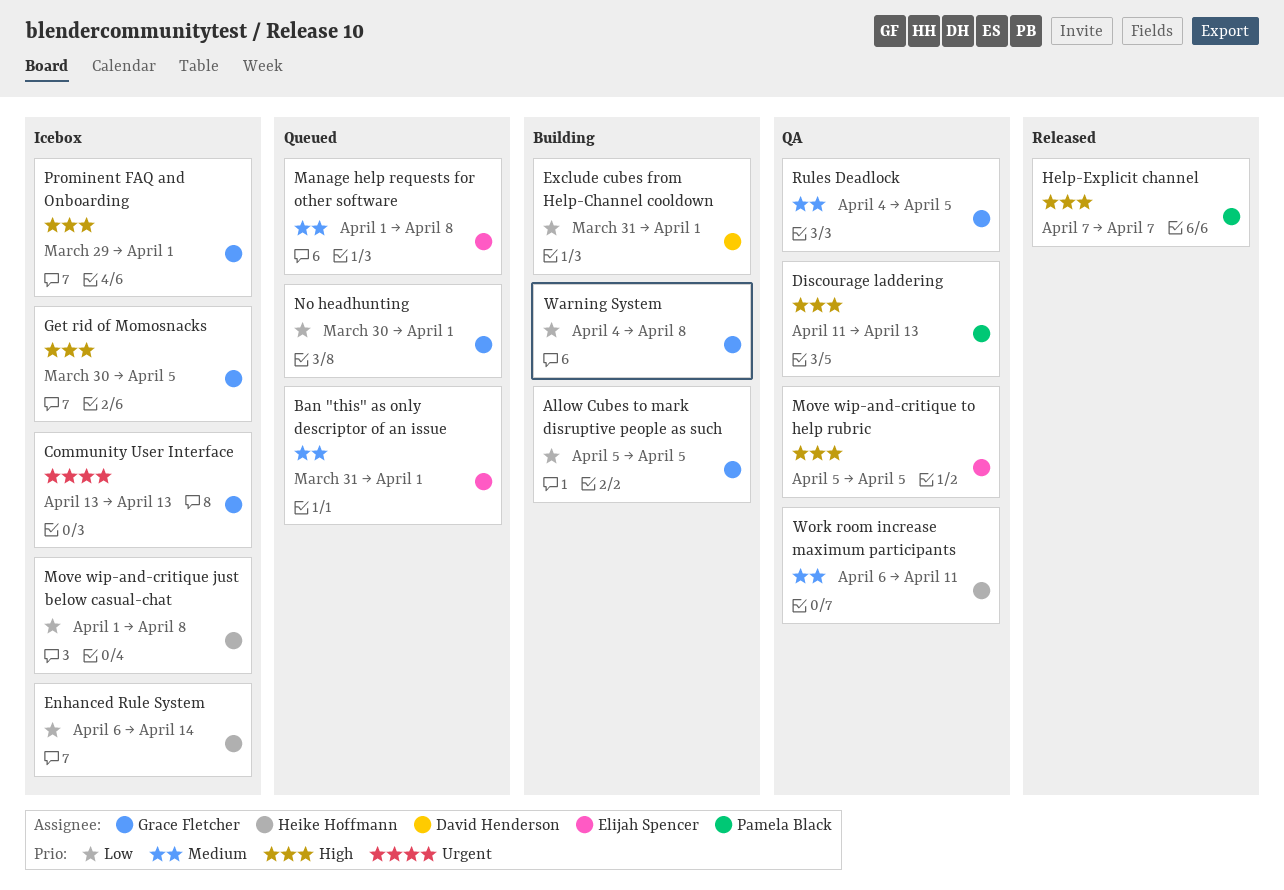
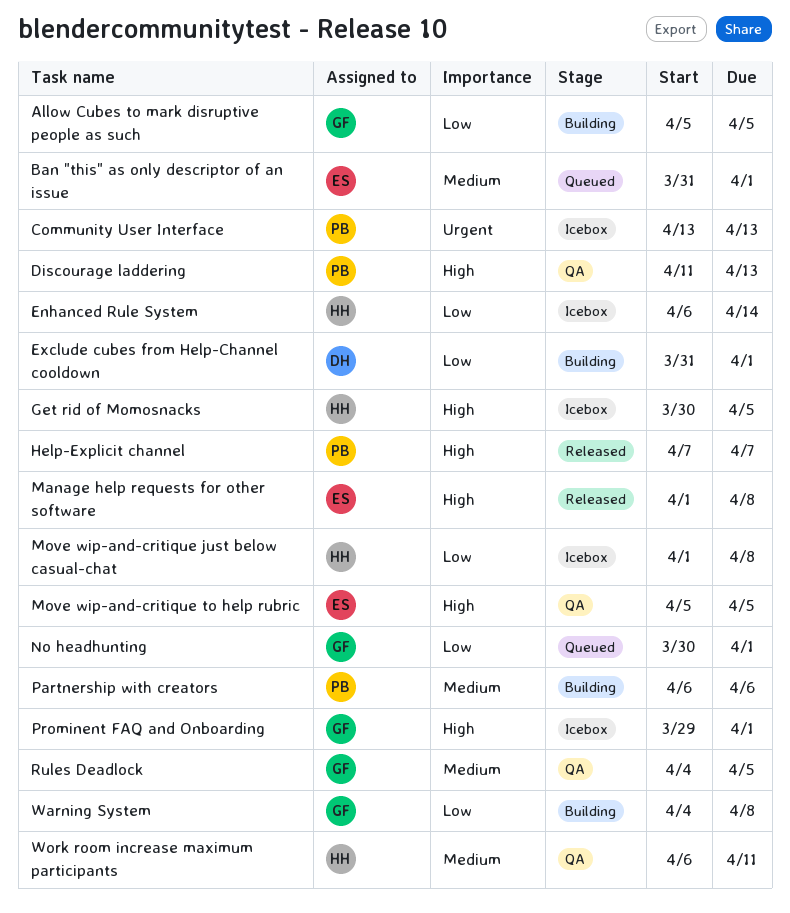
Community User Interface, owner: Grace Fletcher -> Pamela Black
Get rid of Momosnacks, owner: Grace Fletcher -> Heike Hoffmann
Manage help requests for other software, status: Queued -> Released
Manage help requests for other software, priority: Medium -> High
Partnership with creators: none -> present

